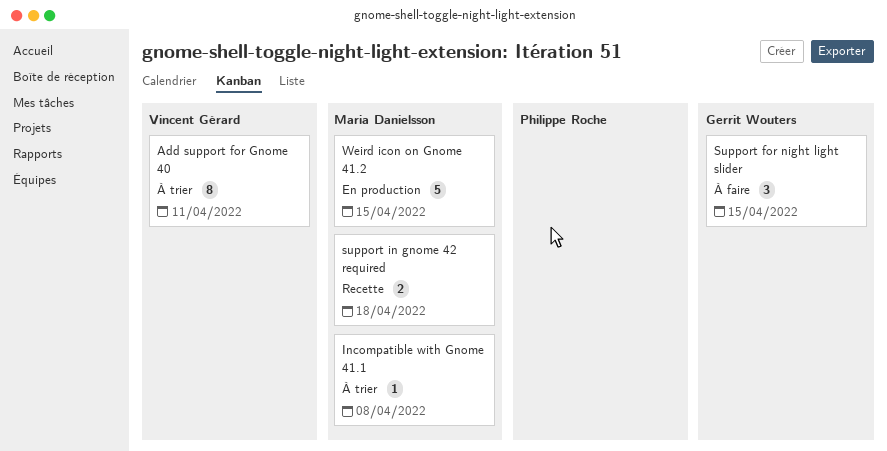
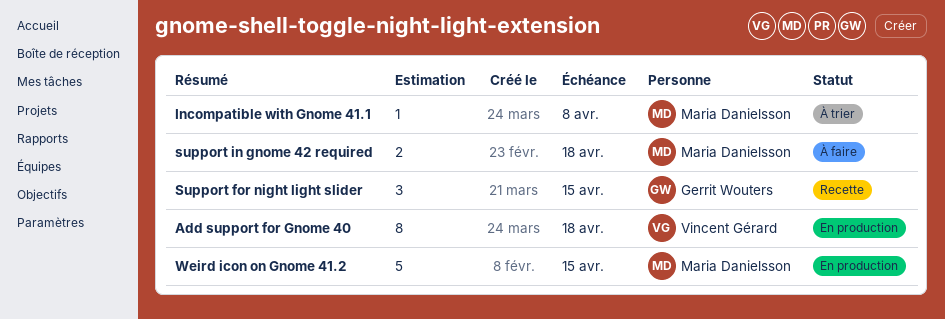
Add support for Gnome 40, status: À trier -> En production
Add support for Gnome 40, due: Apr 11 -> Apr 18
Support for night light slider, status: À faire -> Recette
support in gnome 42 required, status: Recette -> À faire

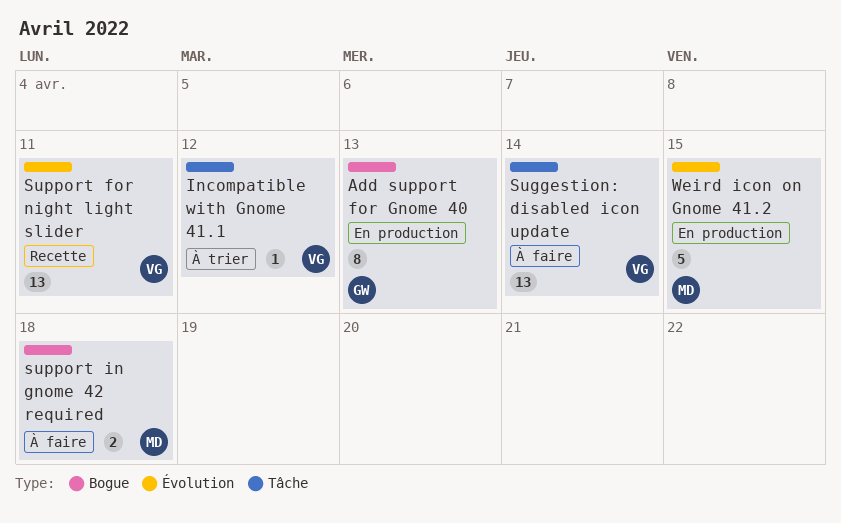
Add support for Gnome 40, owner: Vincent Gérard -> Gerrit Wouters
Add support for Gnome 40, due: Apr 18 -> Apr 13
Incompatible with Gnome 41.1, owner: Maria Danielsson -> Vincent Gérard
Incompatible with Gnome 41.1, due: Apr 8 -> Apr 12
Suggestion: disabled icon update: none -> present
Support for night light slider, owner: Gerrit Wouters -> Vincent Gérard
Support for night light slider, estimate: 3 -> 13
Support for night light slider, due: Apr 15 -> Apr 11

